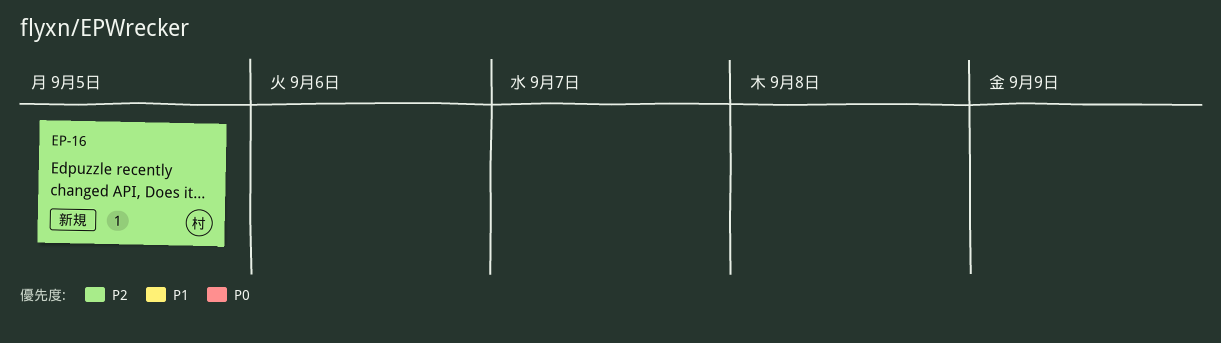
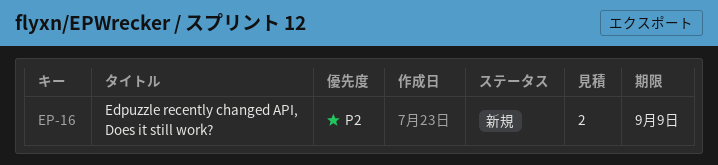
EP-16, estimate: 1 -> 2
EP-16, due: Sep 5 -> Sep 9

